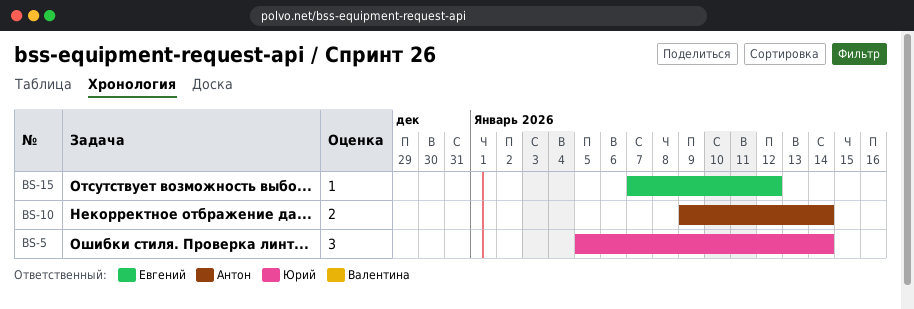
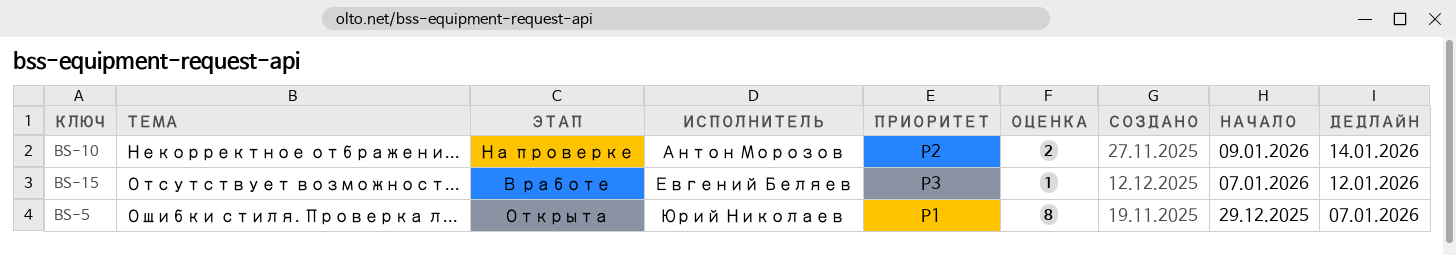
BS-5, estimate: 3 -> 8
BS-5, start: Jan 5 -> Dec 29
BS-5, due: Jan 14 -> Jan 7

